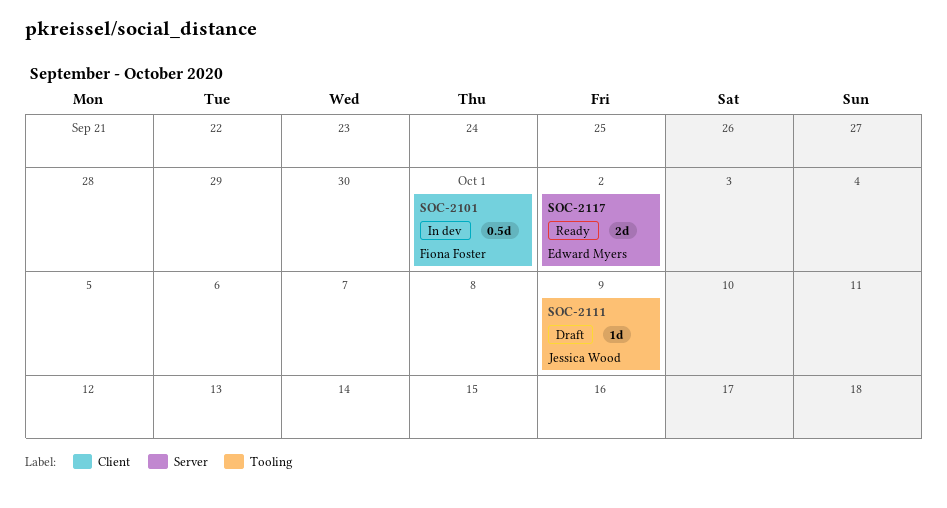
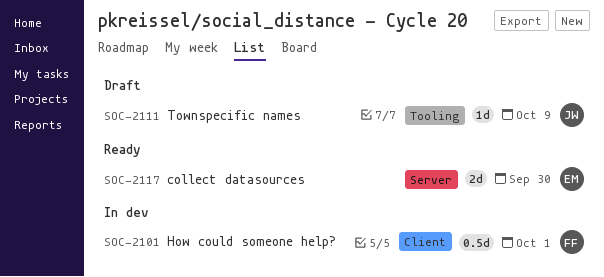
SOC-2117, due: Oct 2 -> Sep 30

